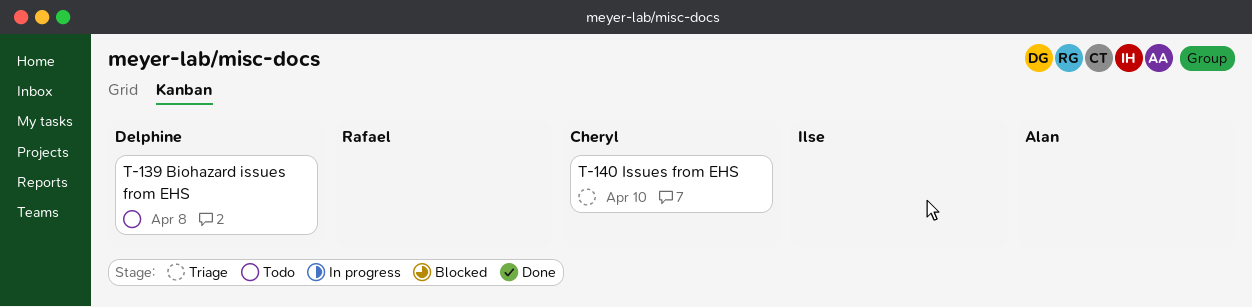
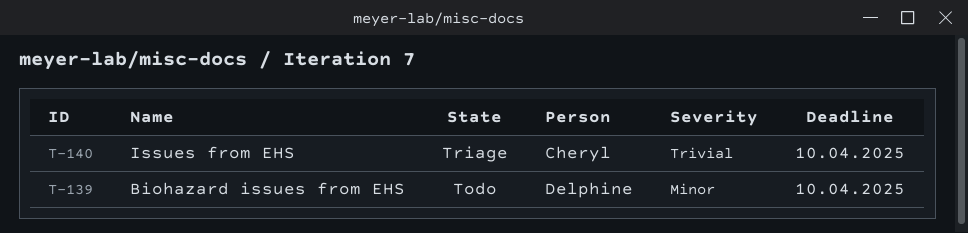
T-139, due: Apr 8 -> Apr 10

